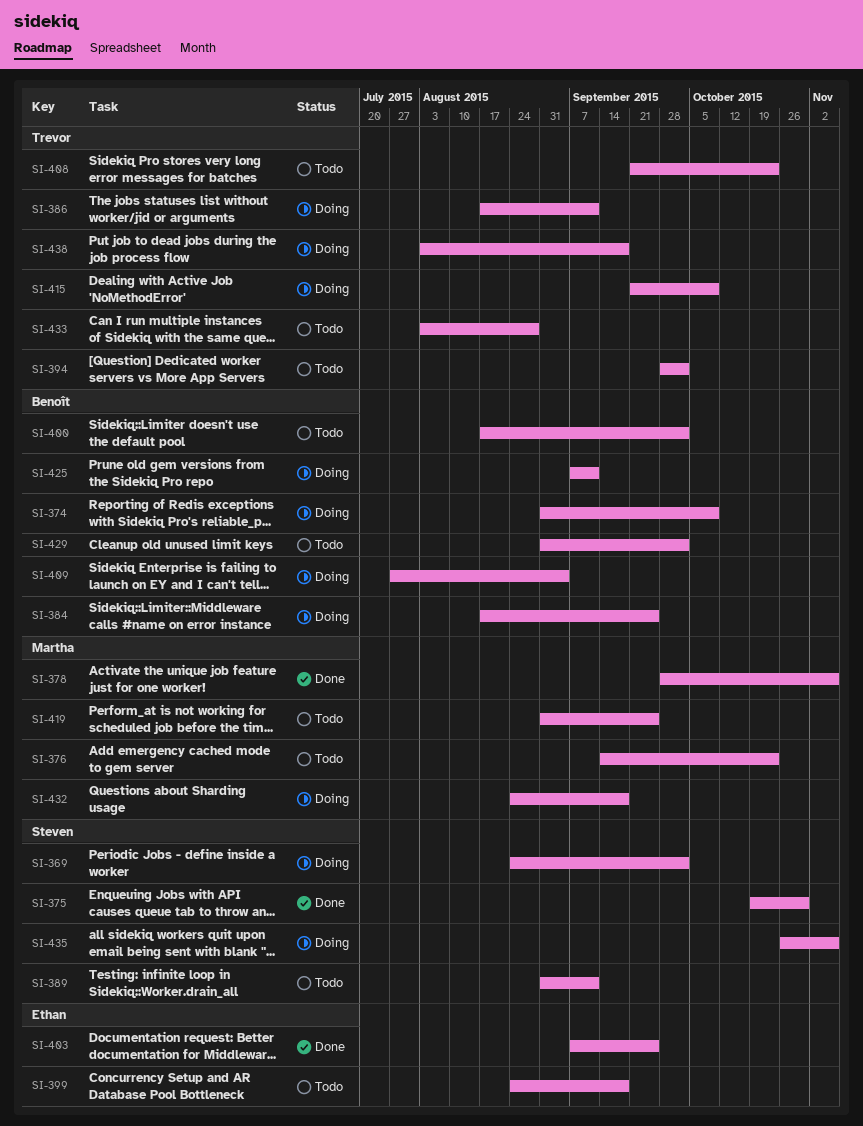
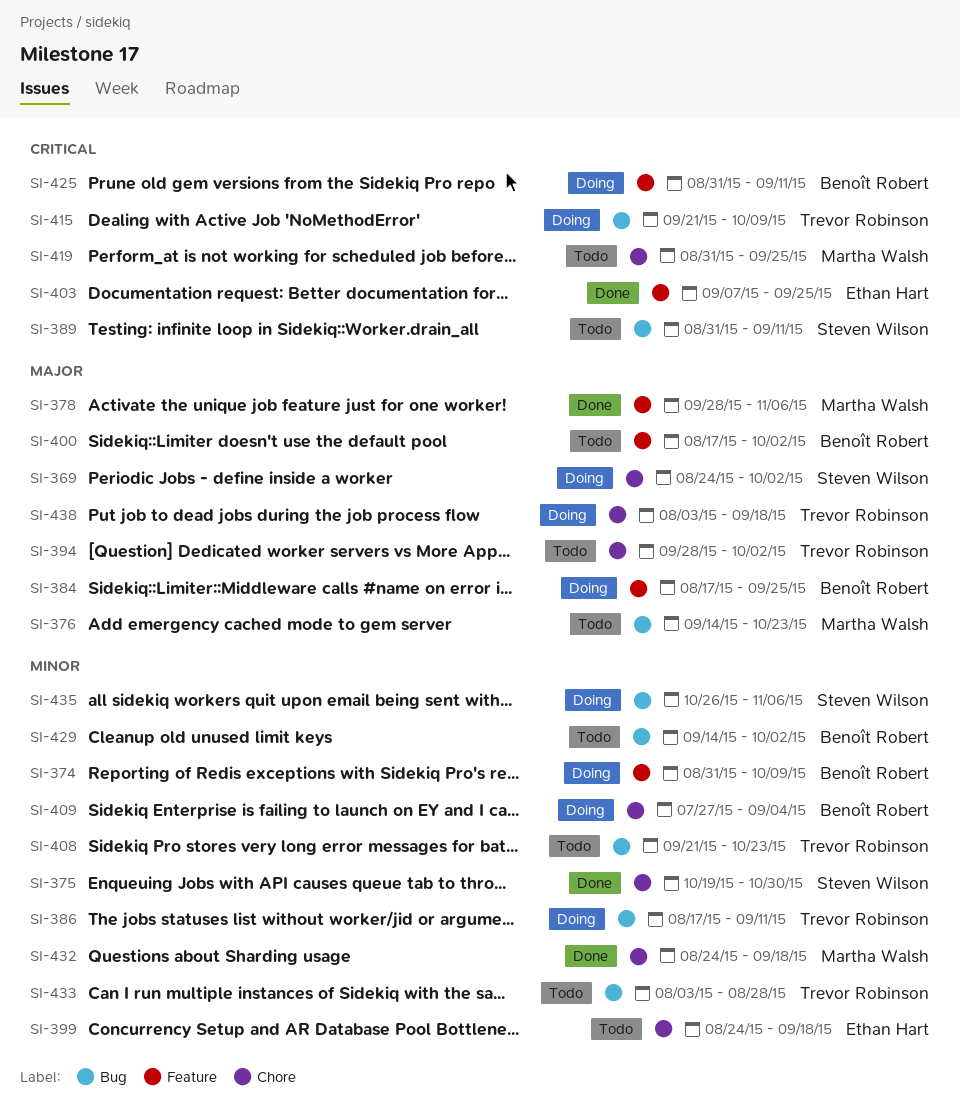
SI-425, start: Sep 7 -> Aug 31
SI-429, start: Aug 31 -> Sep 14
SI-432, status: Doing -> Done

